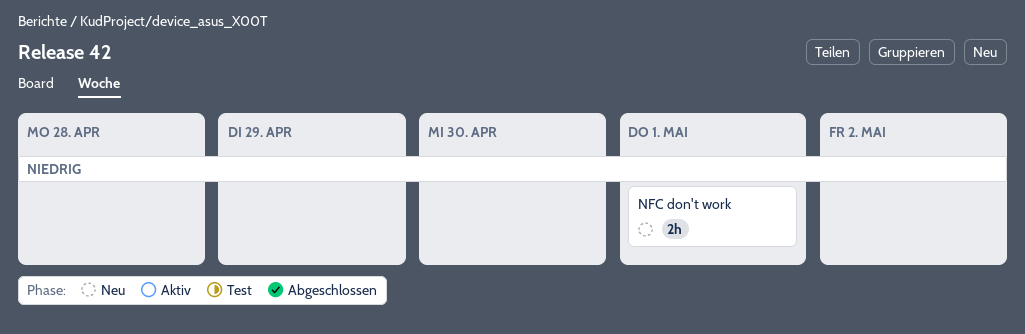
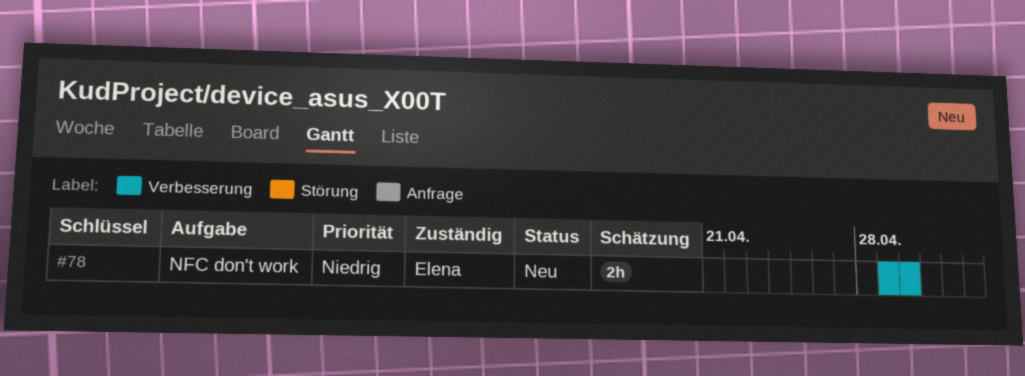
NFC don't work, due: May 1 -> Apr 30

